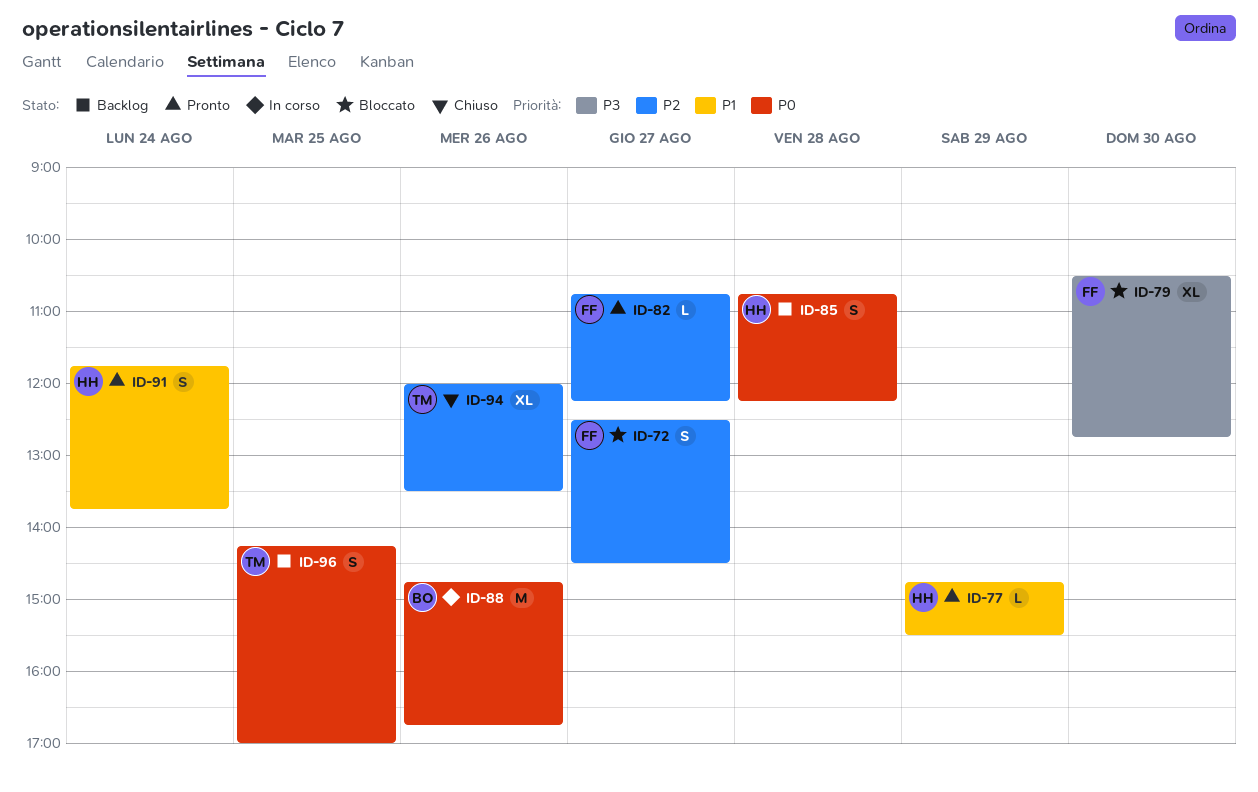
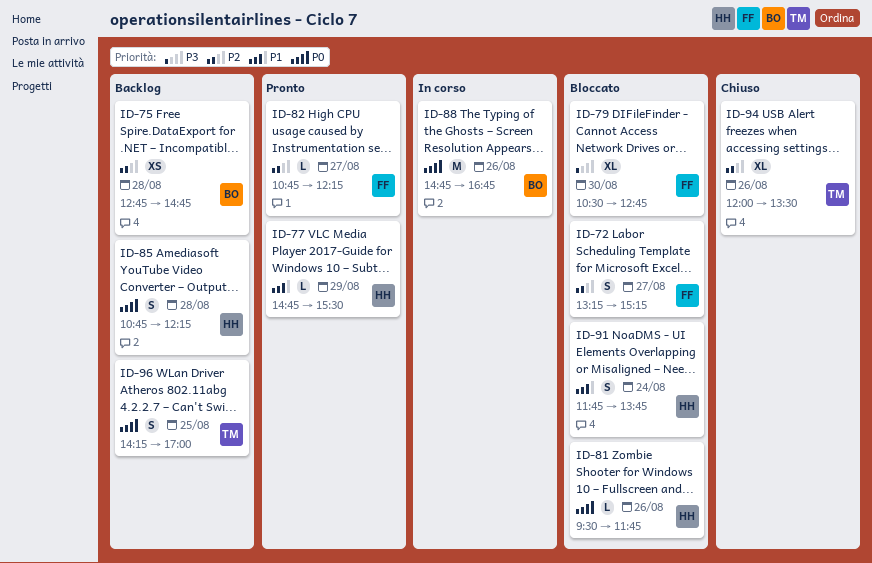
ID-72, begins: 12:30 -> 13:15
ID-72, ends: 14:30 -> 15:15
ID-75: none -> present
ID-81: none -> present
ID-91, status: Pronto -> Bloccato

